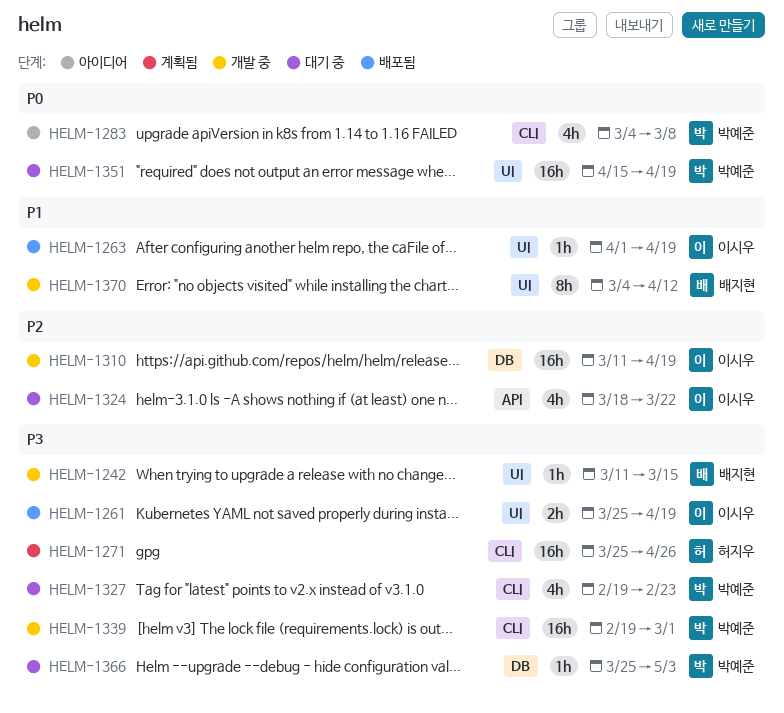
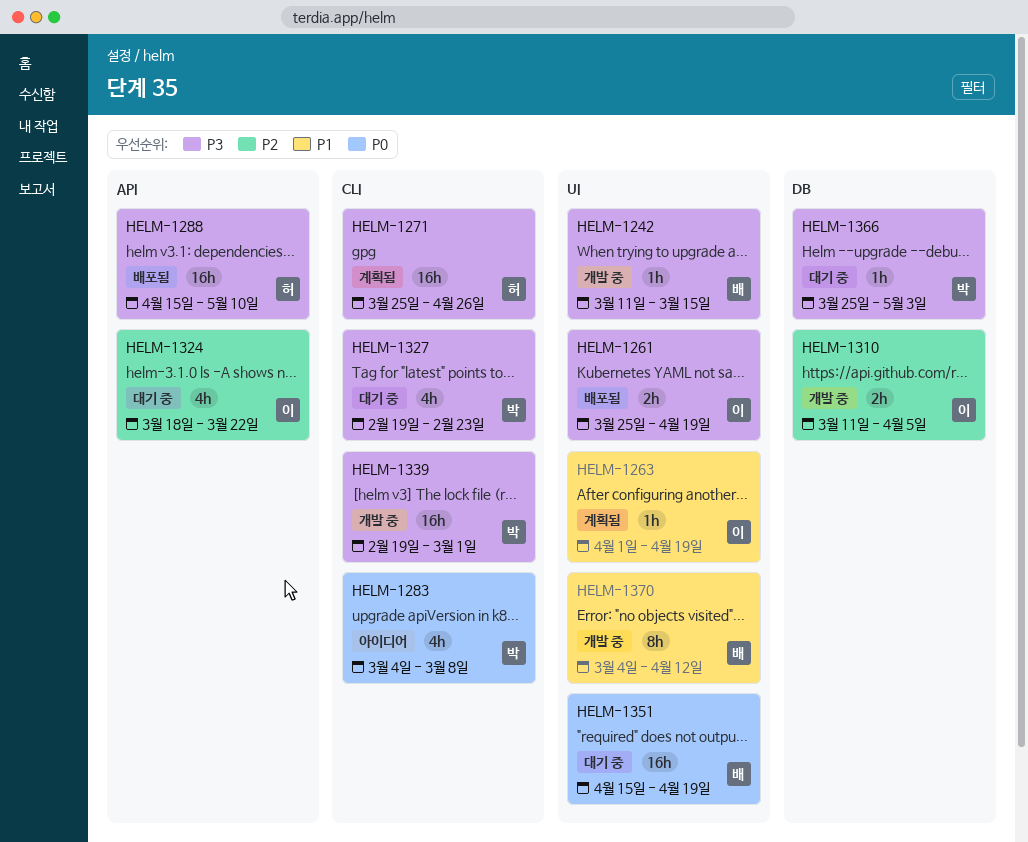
HELM-1263, status: 배포됨 -> 계획됨
HELM-1288: none -> present
HELM-1310, estimate: 16h -> 2h
HELM-1310, due: Apr 19 -> Apr 5
HELM-1351, owner: 박예준 -> 배지현

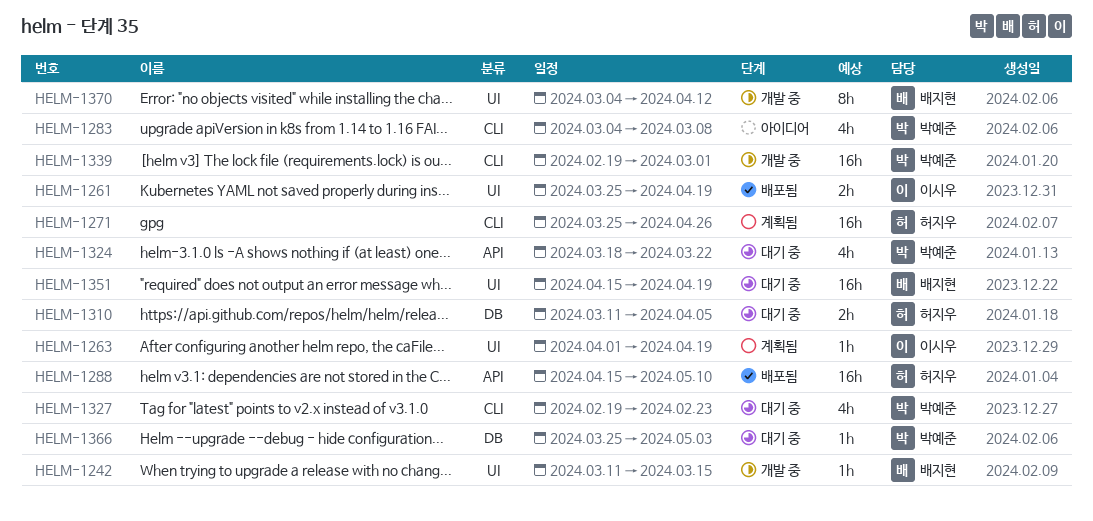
HELM-1310, status: 개발 중 -> 대기 중
HELM-1310, owner: 이시우 -> 허지우
HELM-1324, owner: 이시우 -> 박예준

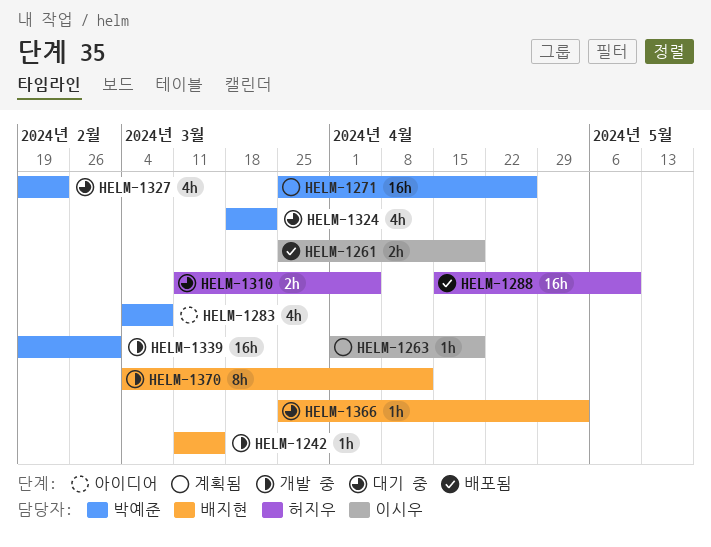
HELM-1271, owner: 허지우 -> 박예준
HELM-1351: present -> none
HELM-1366, owner: 박예준 -> 배지현

